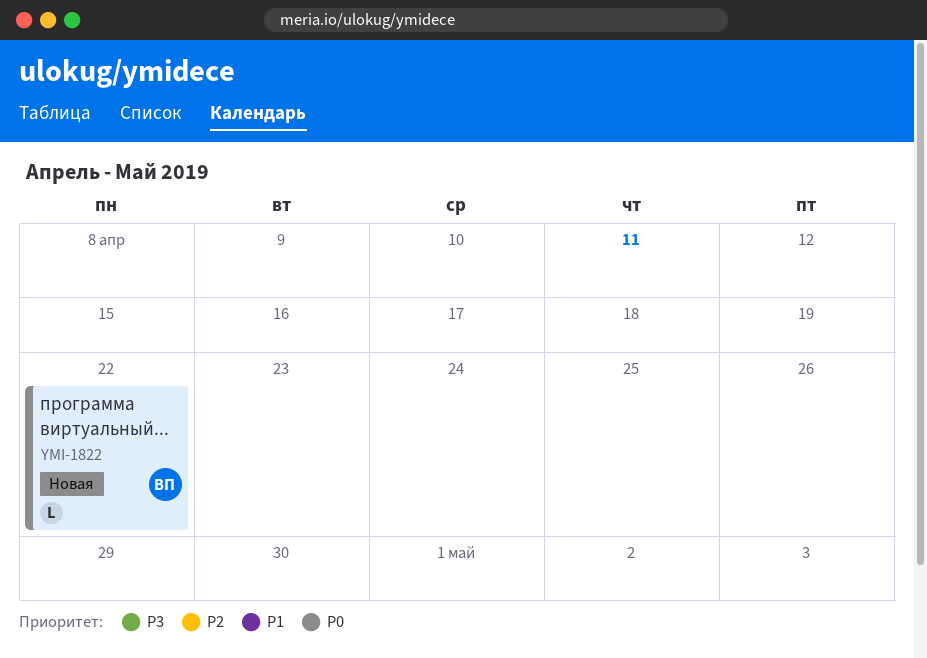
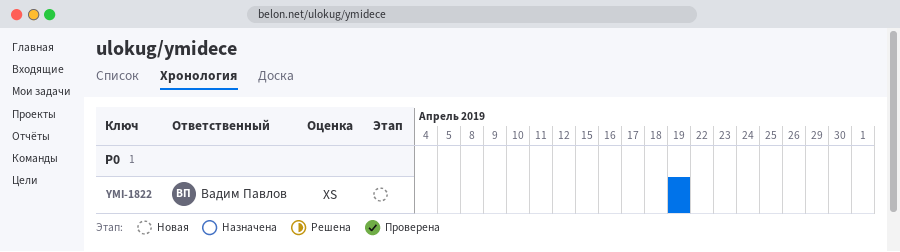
YMI-1822, estimate: L -> XS
YMI-1822, due: Apr 22 -> Apr 19

